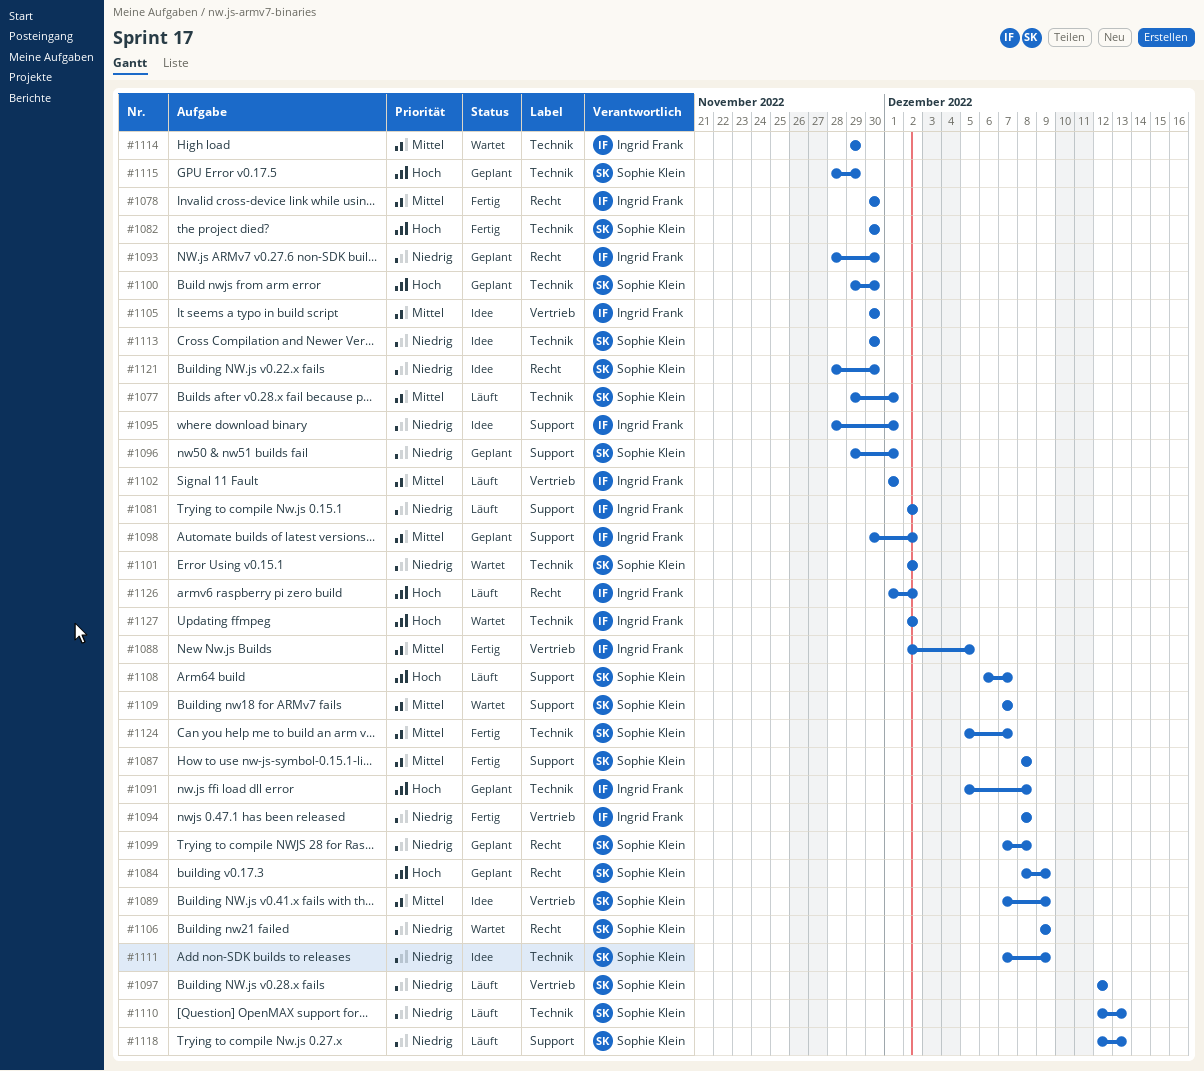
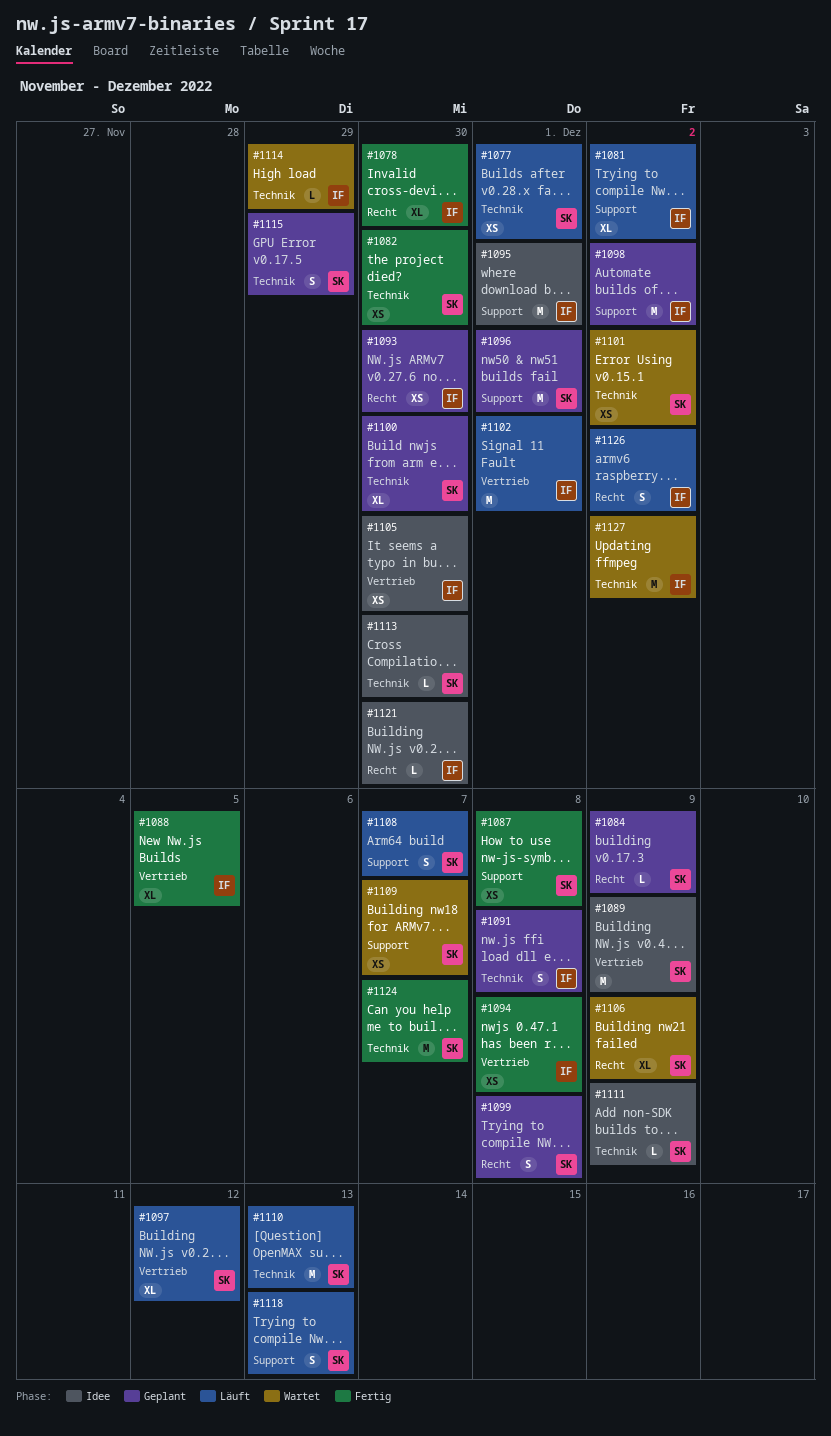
#1121, owner: Sophie Klein -> Ingrid Frank

